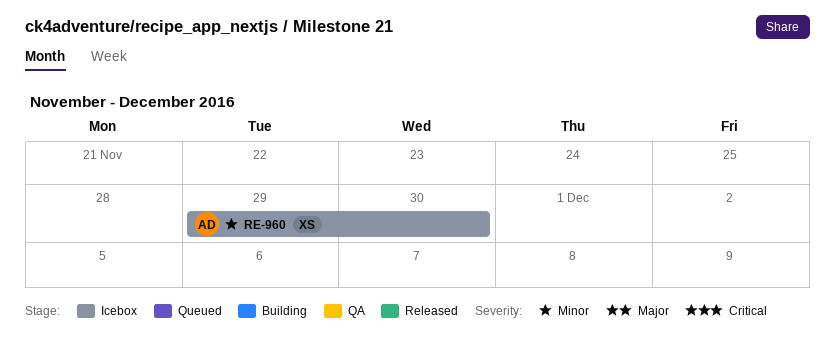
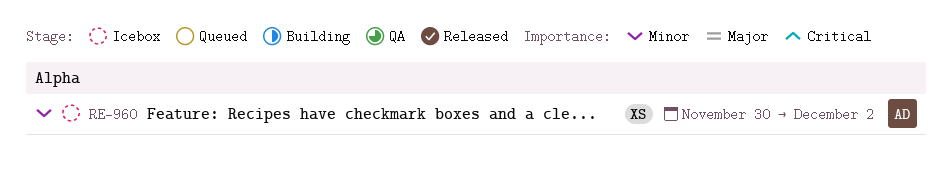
RE-960, start: Nov 29 -> Nov 30
RE-960, due: Nov 30 -> Dec 2

